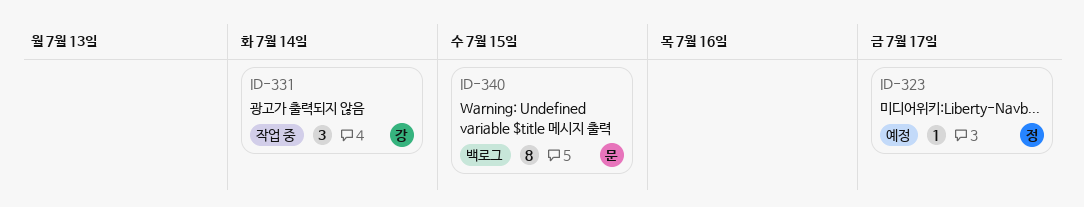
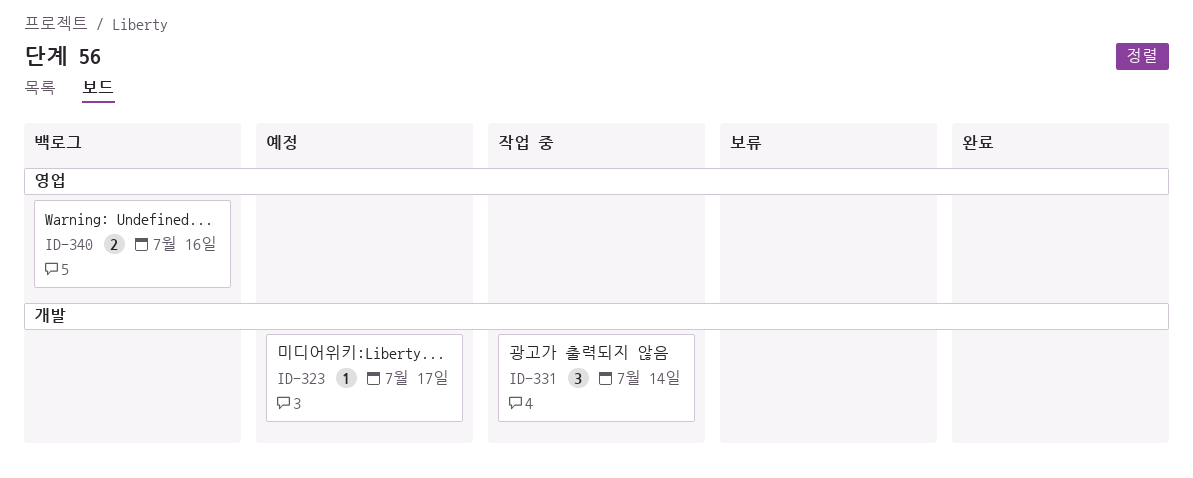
ID-340, estimate: 8 -> 2
ID-340, due: Jul 15 -> Jul 16

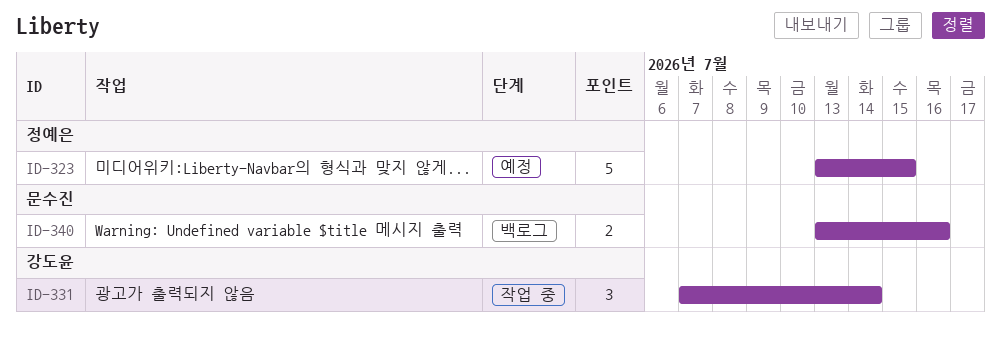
ID-323, estimate: 1 -> 5
ID-323, due: Jul 17 -> Jul 15

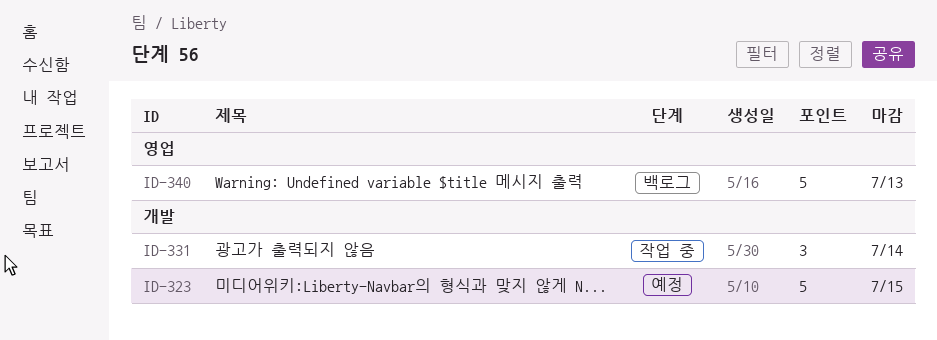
ID-340, estimate: 2 -> 5
ID-340, due: Jul 16 -> Jul 13

